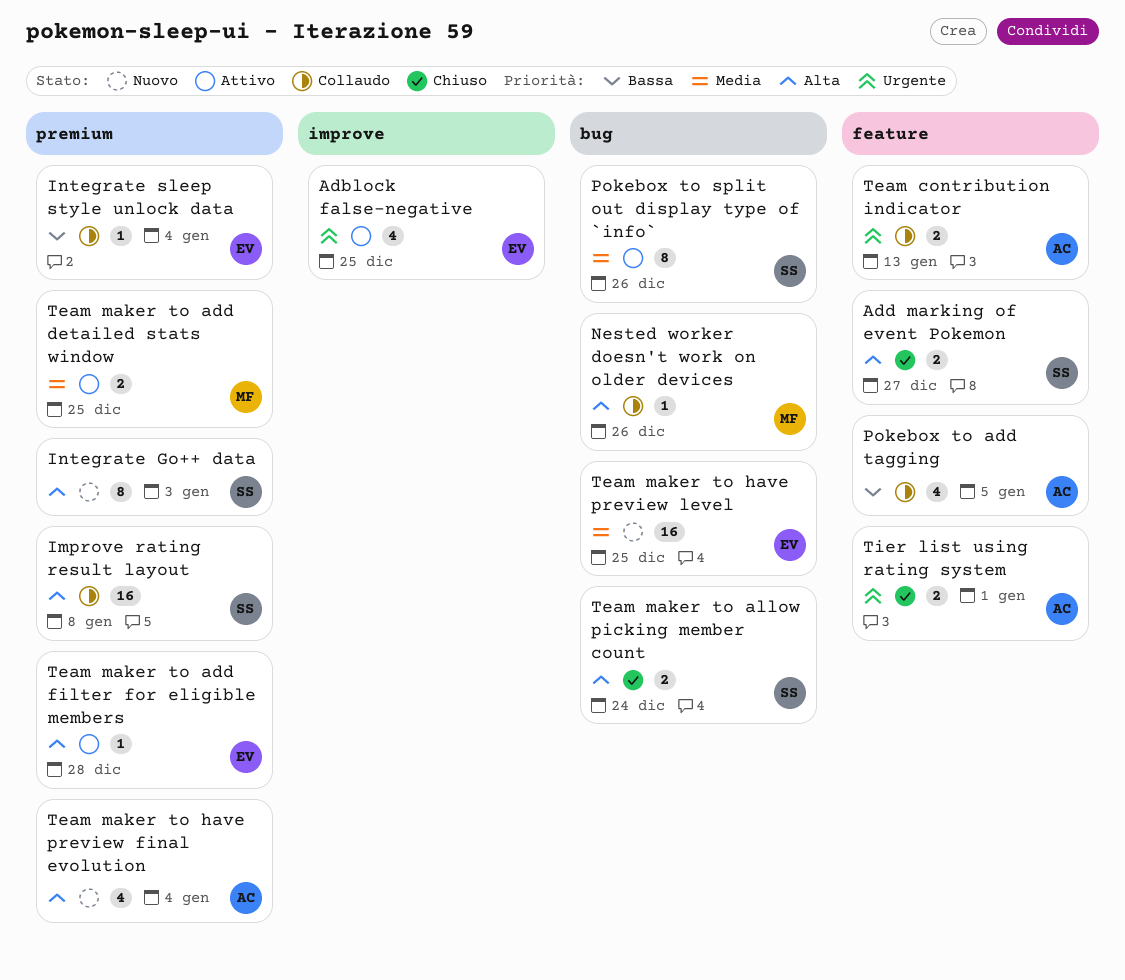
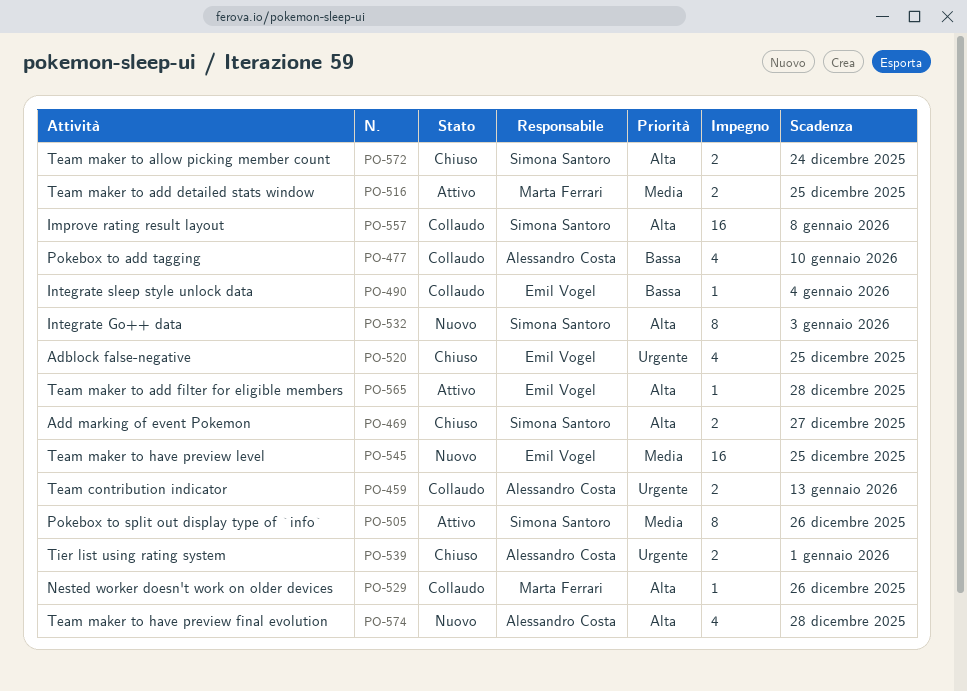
Adblock false-negative, status: Attivo -> Chiuso
Pokebox to add tagging, due: Jan 5 -> Jan 10
Team maker to have preview final evolution, due: Jan 4 -> Dec 28

